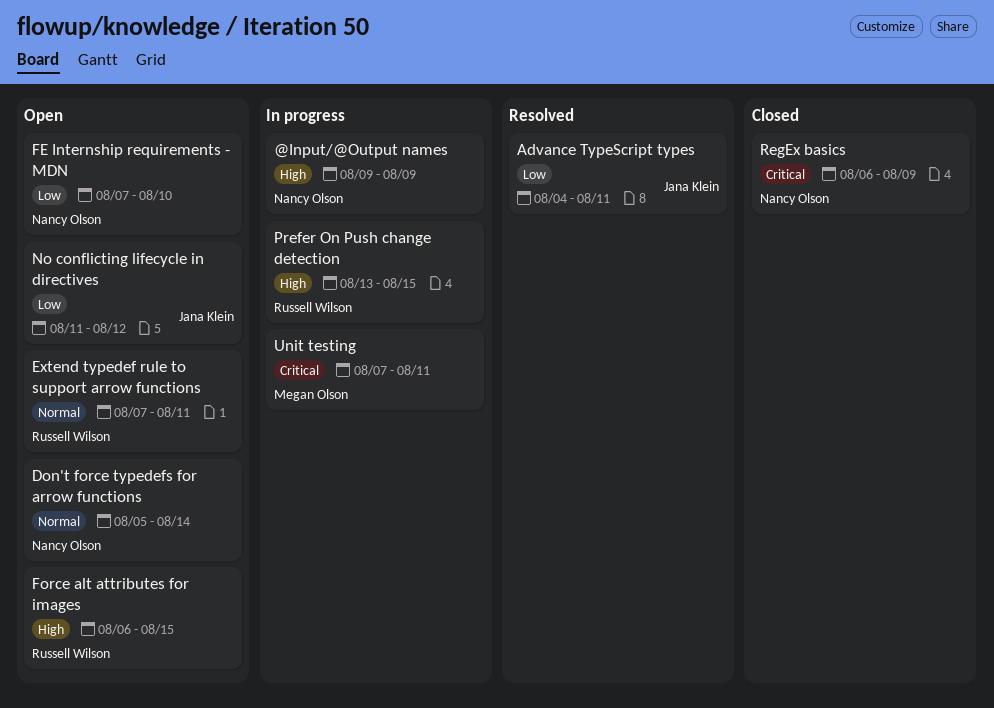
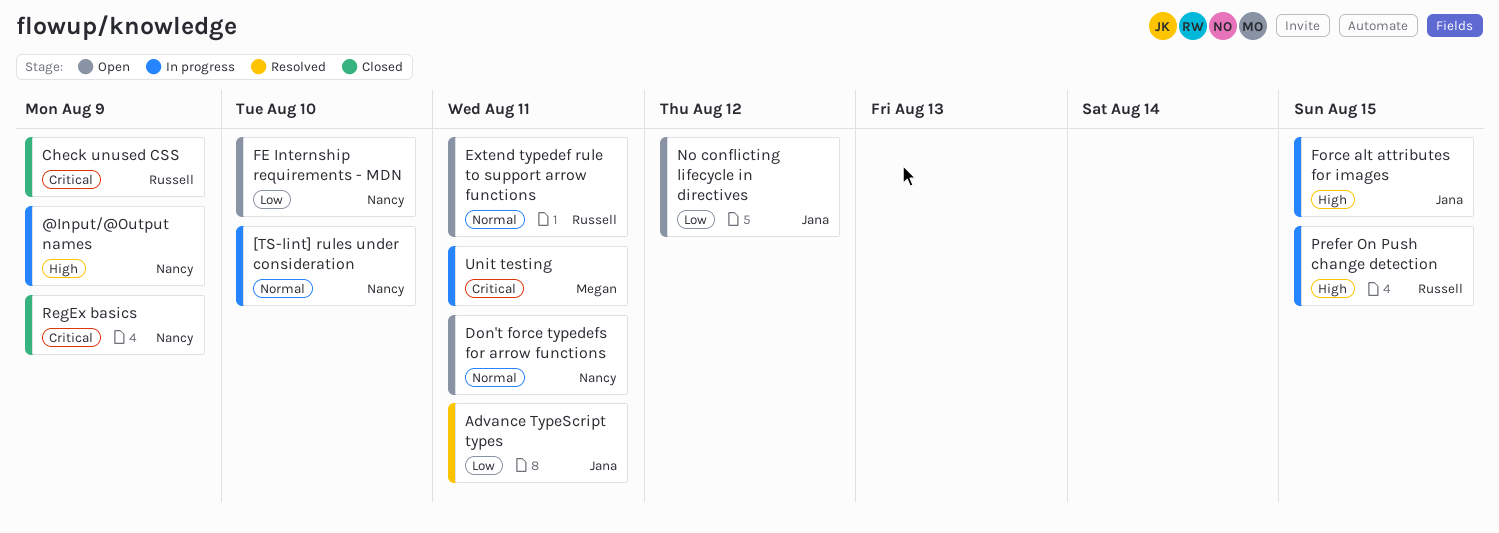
[TS-lint] rules under consideration: none -> present
Check unused CSS: none -> present
Don't force typedefs for arrow functions, due: Aug 14 -> Aug 11
Force alt attributes for images, status: Open -> In progress
Force alt attributes for images, owner: Russell Wilson -> Jana Klein

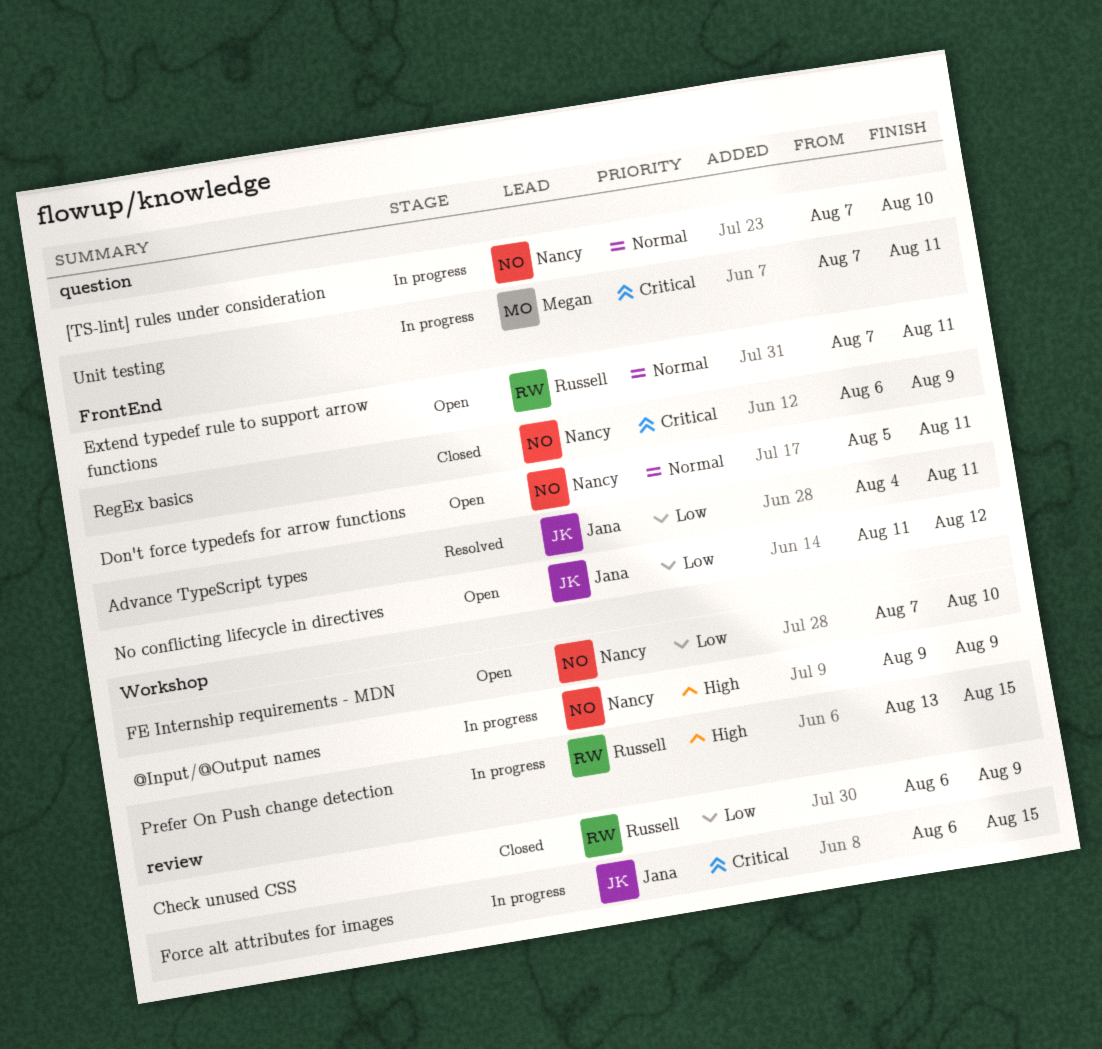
Check unused CSS, priority: Critical -> Low
Force alt attributes for images, priority: High -> Critical

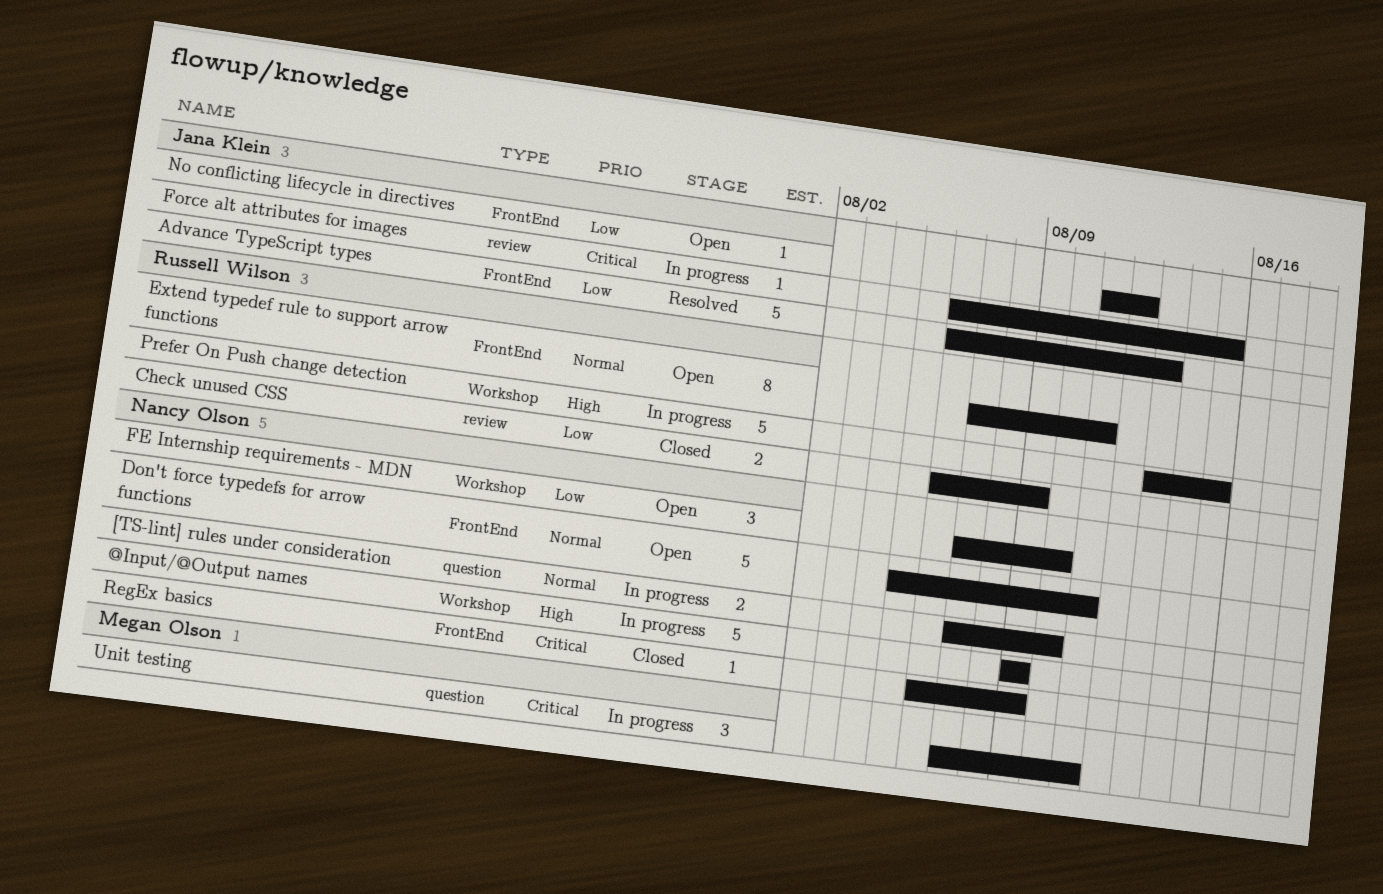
Advance TypeScript types, start: Aug 4 -> Aug 6
Advance TypeScript types, due: Aug 11 -> Aug 13

